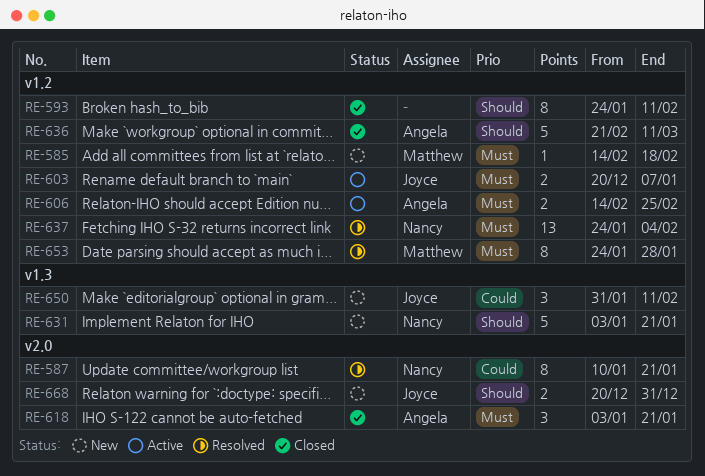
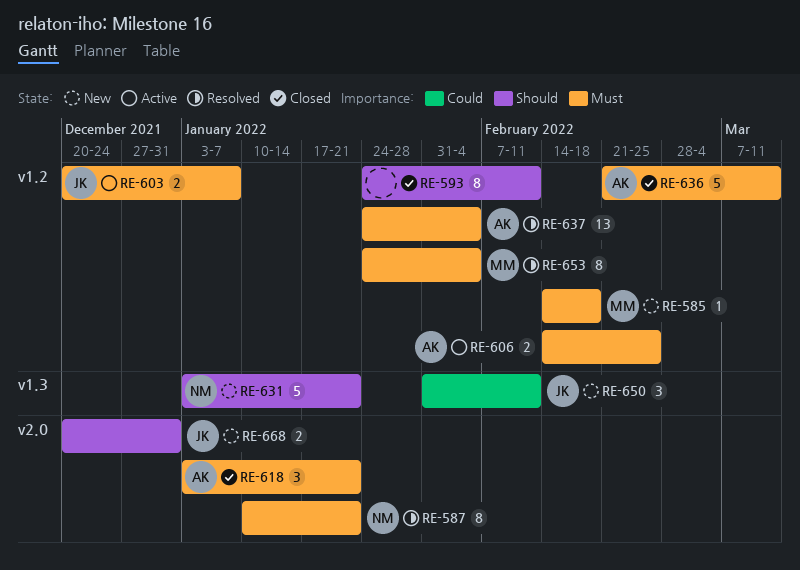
RE-587, priority: Could -> Must
RE-636, priority: Should -> Must
RE-637, owner: Nancy -> Angela
RE-653, due: Jan 28 -> Feb 4

